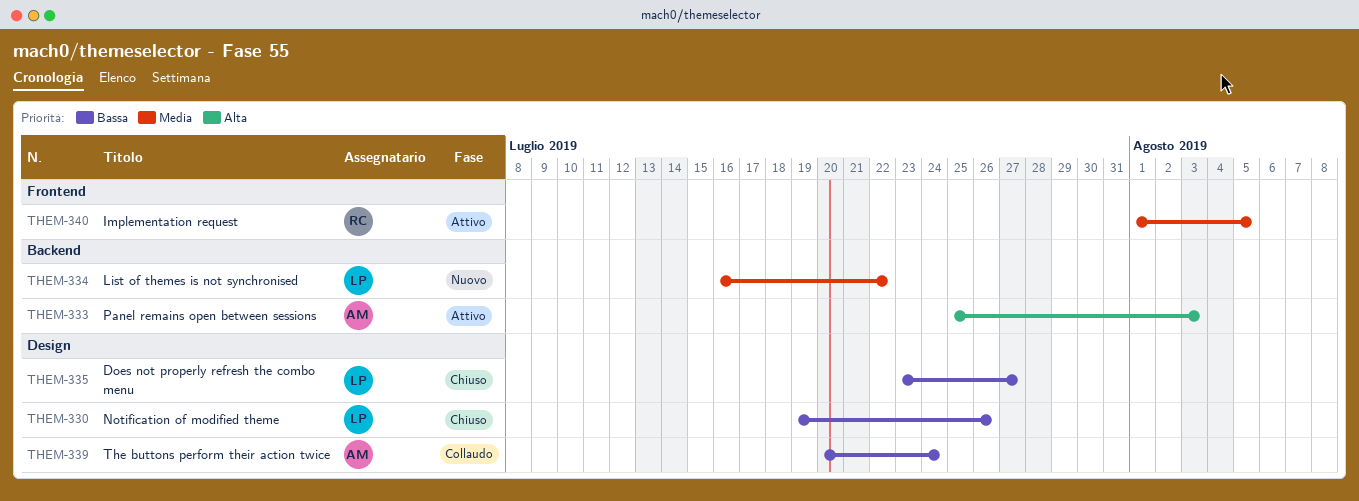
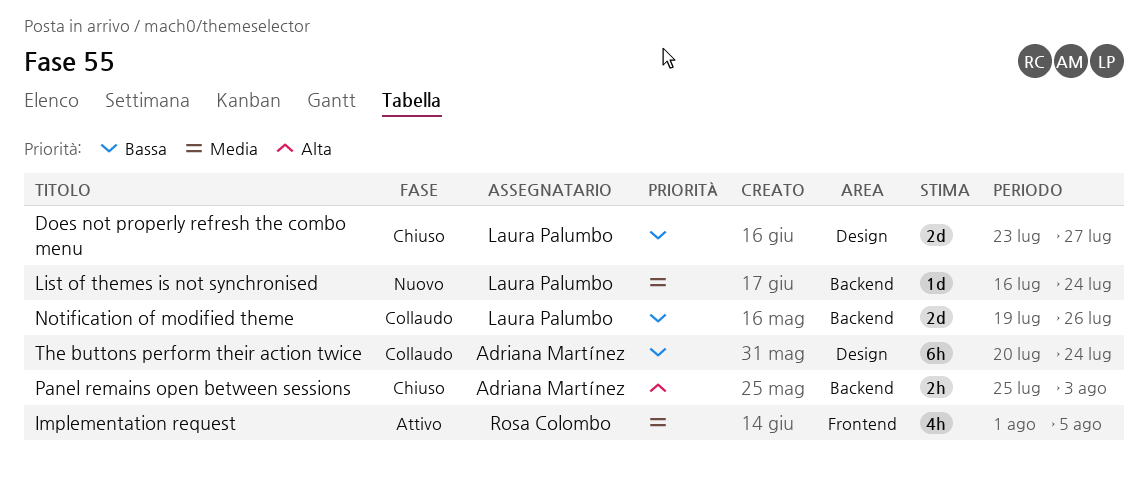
List of themes is not synchronised, due: Jul 22 -> Jul 24
Notification of modified theme, status: Chiuso -> Collaudo
Notification of modified theme, label: Design -> Backend
Panel remains open between sessions, status: Attivo -> Chiuso

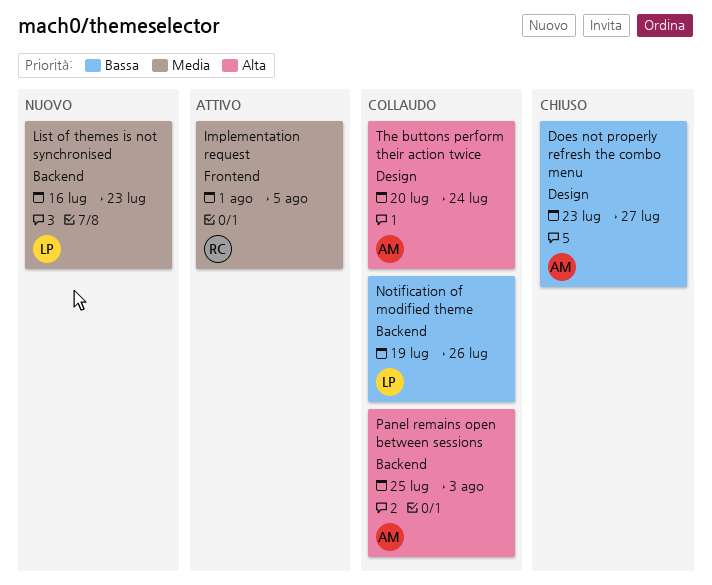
Does not properly refresh the combo menu, owner: Laura Palumbo -> Adriana Martínez
List of themes is not synchronised, due: Jul 24 -> Jul 23
Panel remains open between sessions, status: Chiuso -> Collaudo
The buttons perform their action twice, priority: Bassa -> Alta

